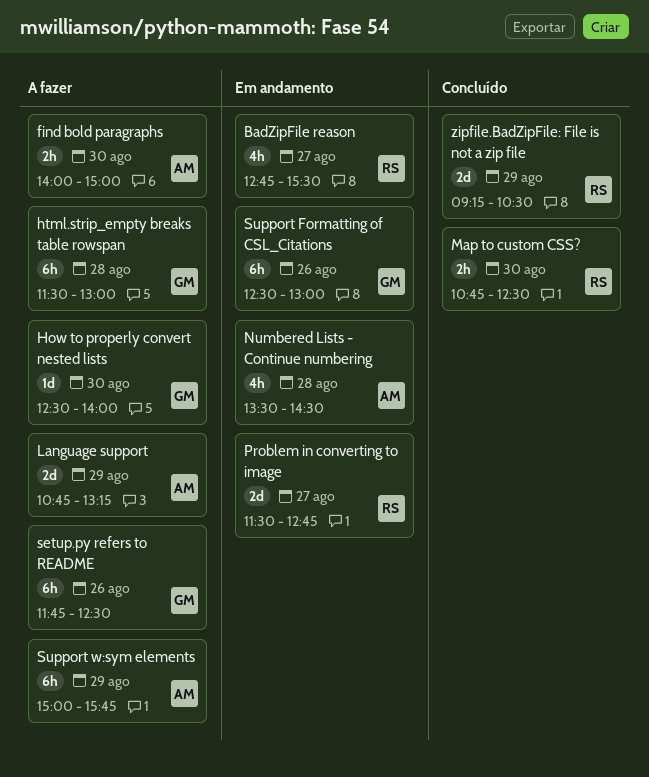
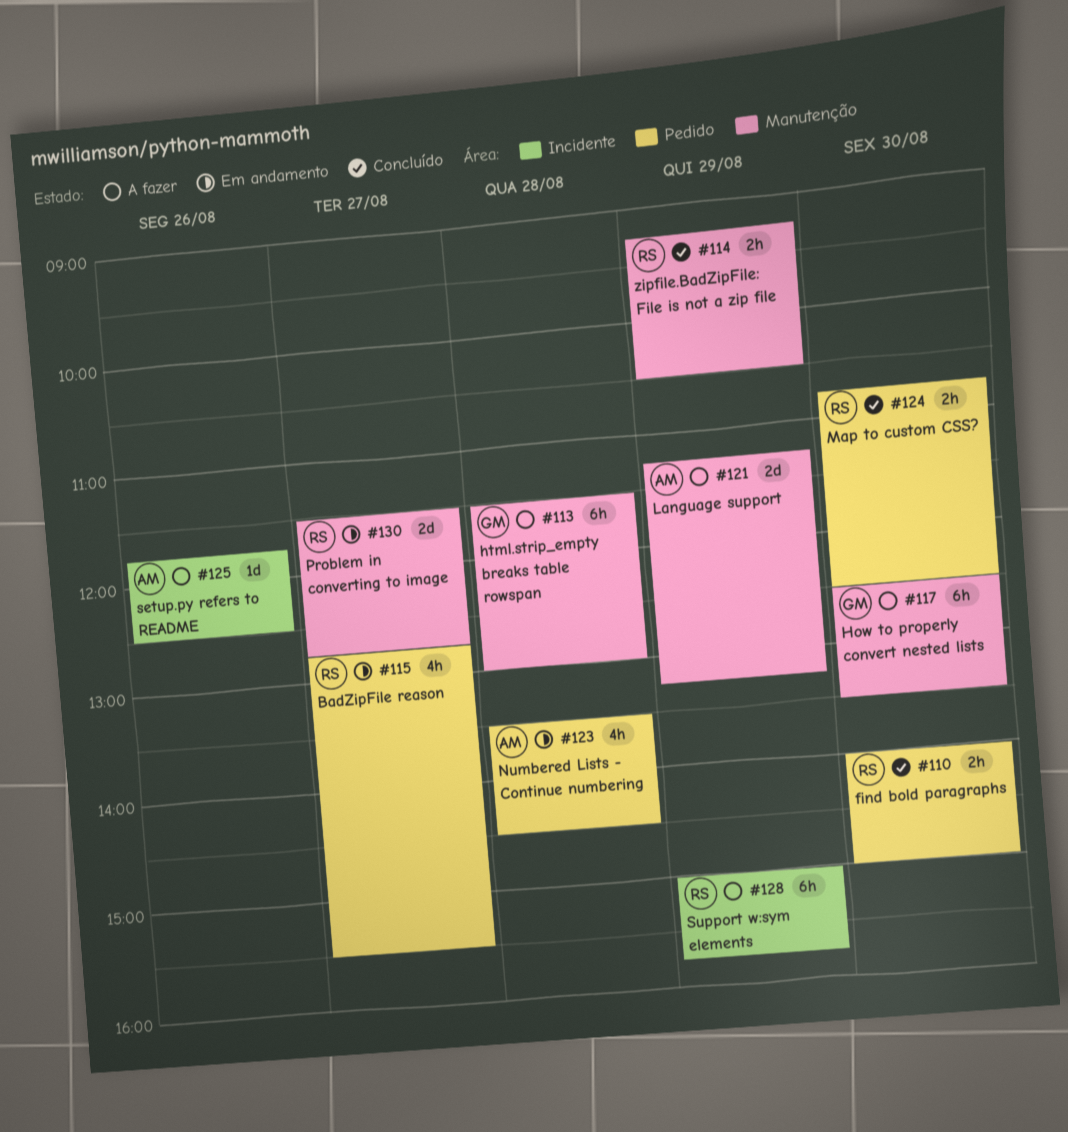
find bold paragraphs, status: A fazer -> Concluído
find bold paragraphs, owner: AM -> RS
How to properly convert nested lists, estimate: 1d -> 6h
How to properly convert nested lists, ends: 14:00 -> 13:30
Language support, begins: 10:45 -> 11:15
setup.py refers to README, owner: GM -> AM
setup.py refers to README, estimate: 6h -> 1d
Support Formatting of CSL_Citations: present -> none
Support w:sym elements, owner: AM -> RS
zipfile.BadZipFile: File is not a zip file, estimate: 2d -> 2h

